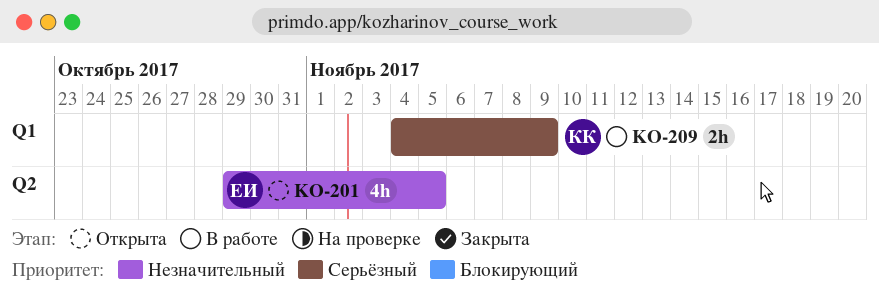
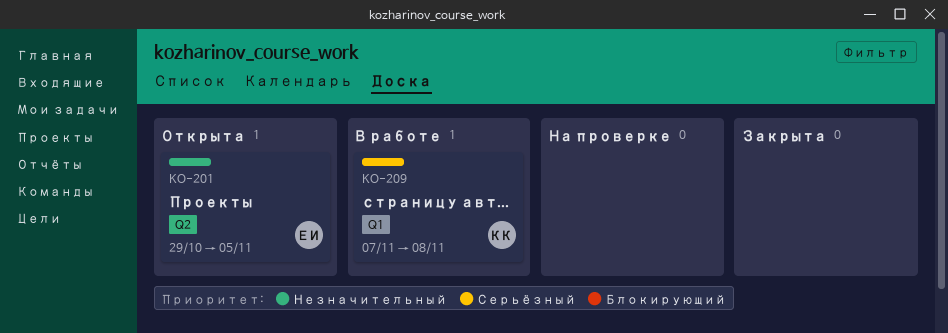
KO-209, start: Nov 4 -> Nov 7
KO-209, due: Nov 9 -> Nov 8

